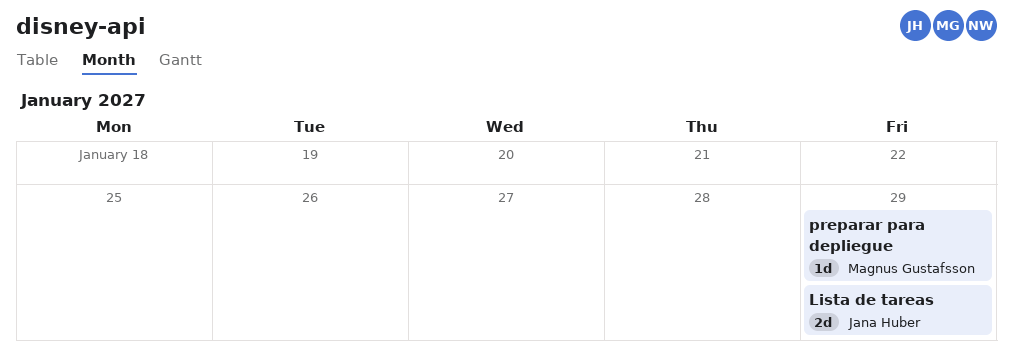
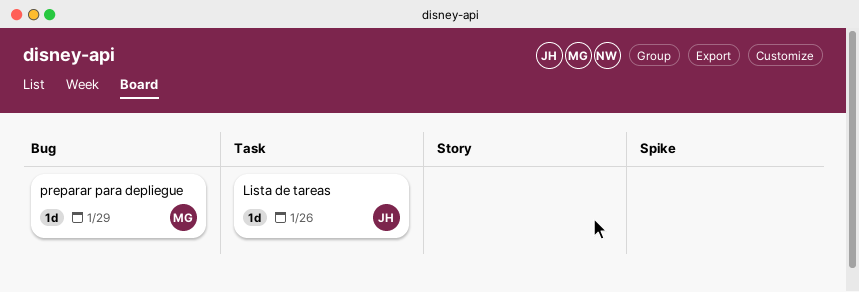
Lista de tareas, estimate: 2d -> 1d
Lista de tareas, due: Jan 29 -> Jan 26

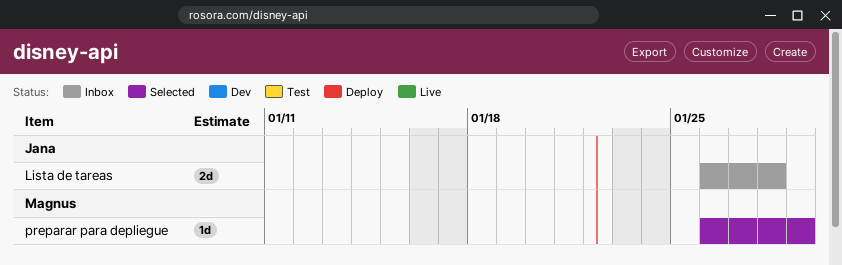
Lista de tareas, estimate: 1d -> 2d
Lista de tareas, due: Jan 26 -> Jan 28

